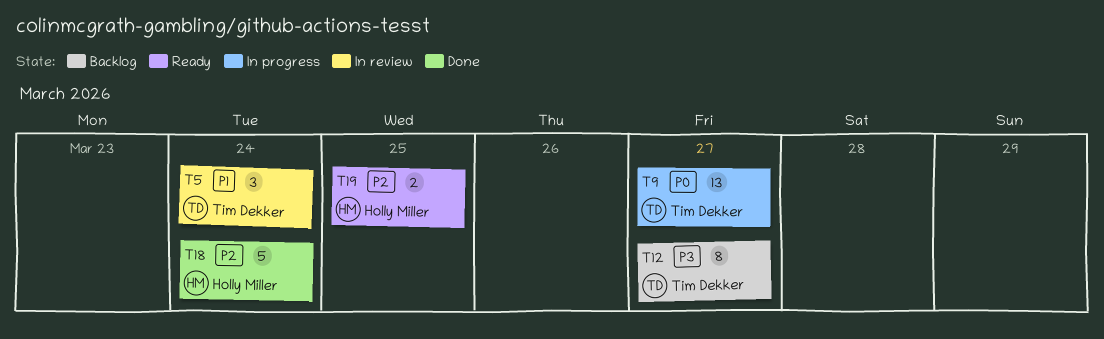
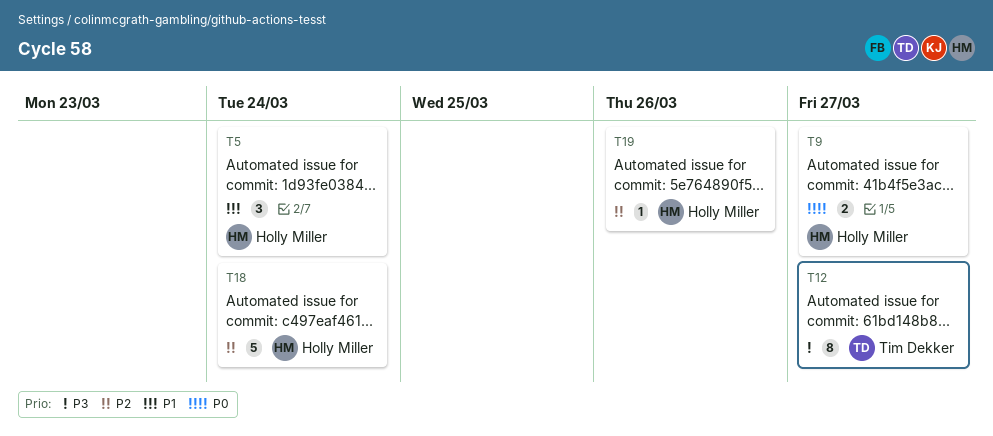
T5, owner: Tim Dekker -> Holly Miller
T9, owner: Tim Dekker -> Holly Miller
T9, estimate: 13 -> 2
T19, estimate: 2 -> 1
T19, due: Mar 25 -> Mar 26

